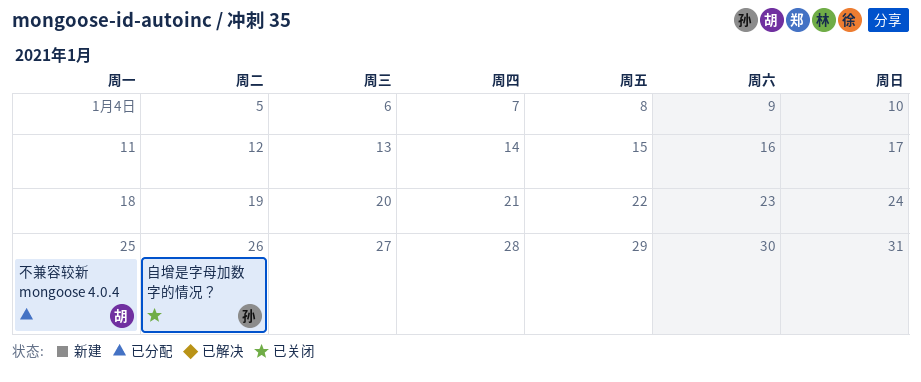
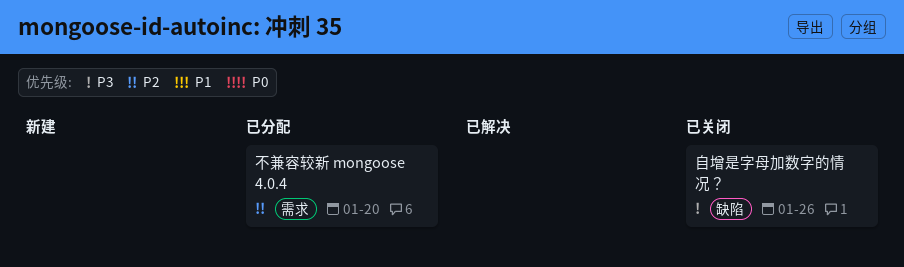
不兼容较新 mongoose 4.0.4, due: Jan 25 -> Jan 20

